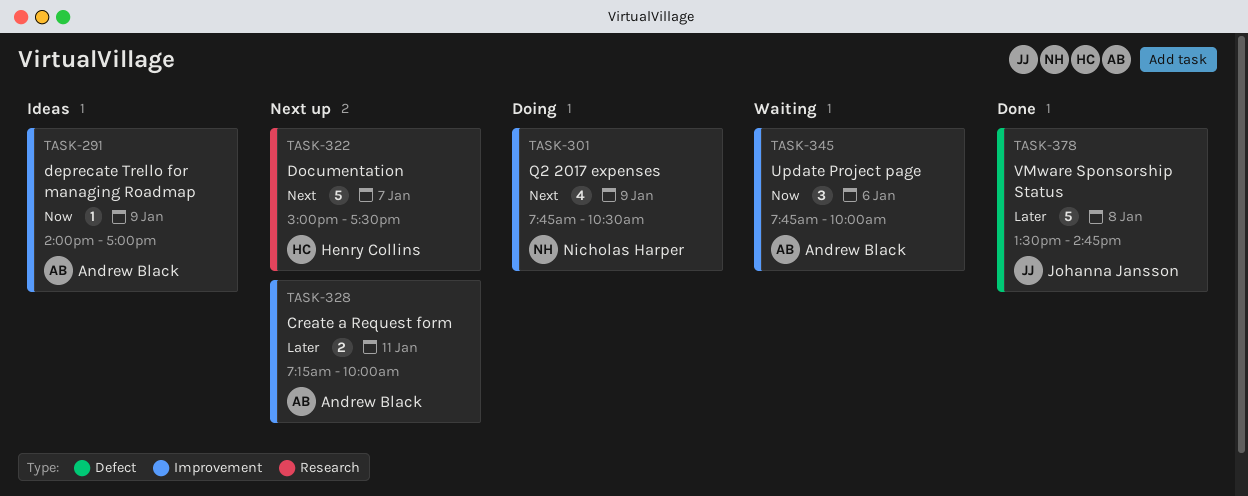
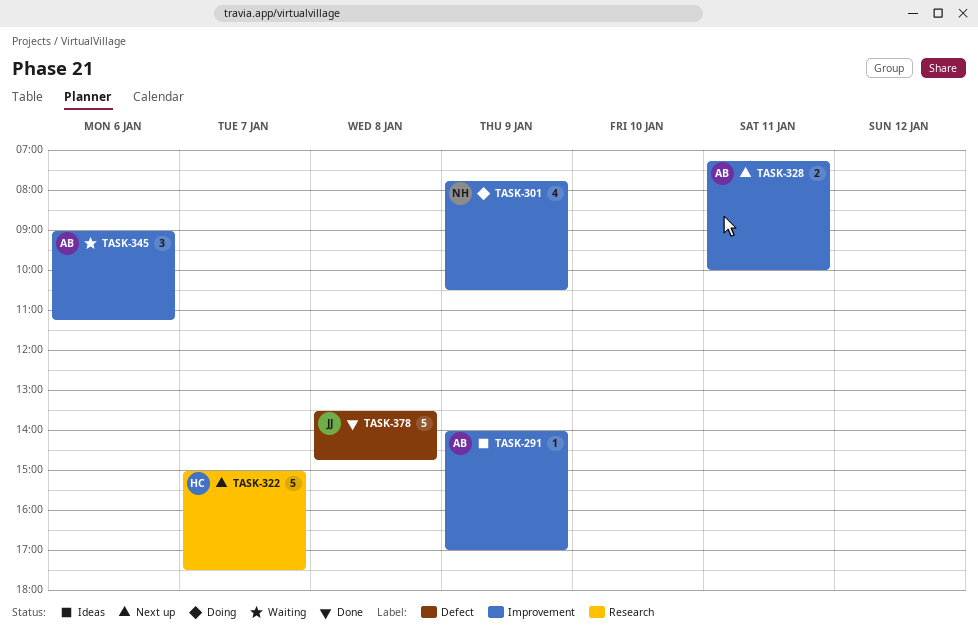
TASK-345, begins: 07:45 -> 09:00
TASK-345, ends: 10:00 -> 11:15

